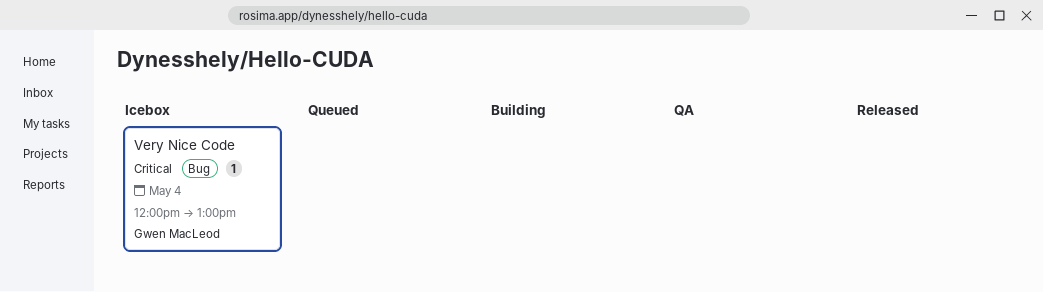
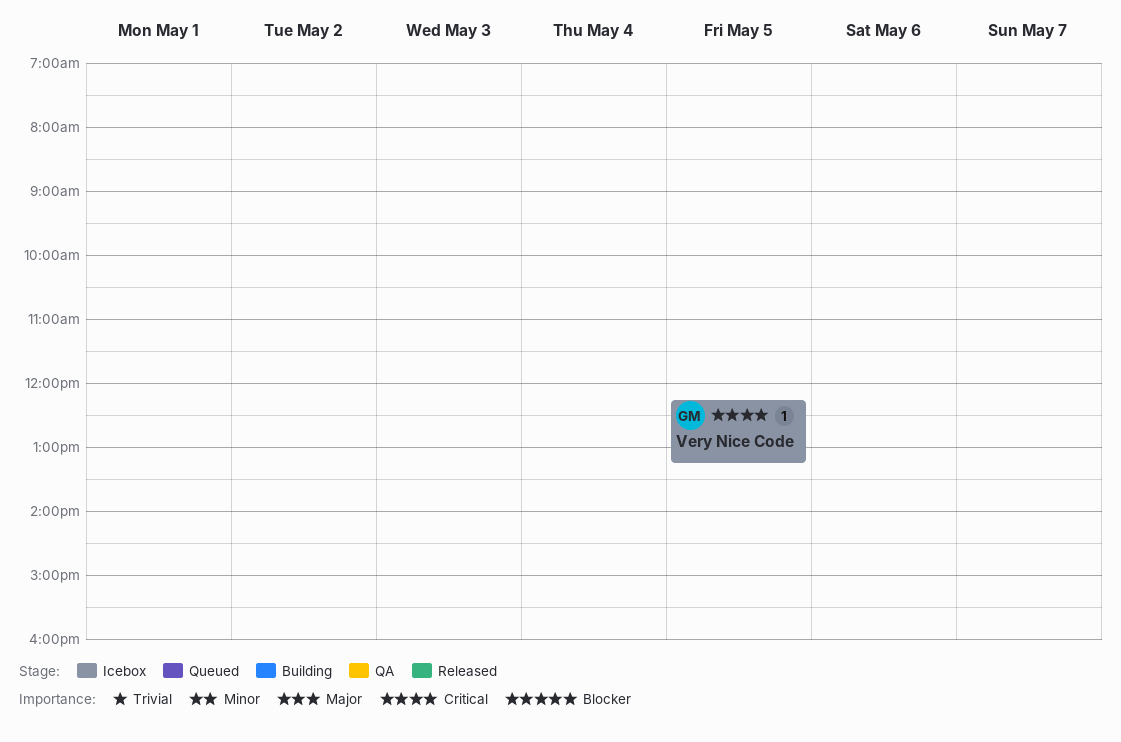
Very Nice Code, day: May 4 -> May 5
Very Nice Code, begins: 12:00 -> 12:15
Very Nice Code, ends: 13:00 -> 13:15

